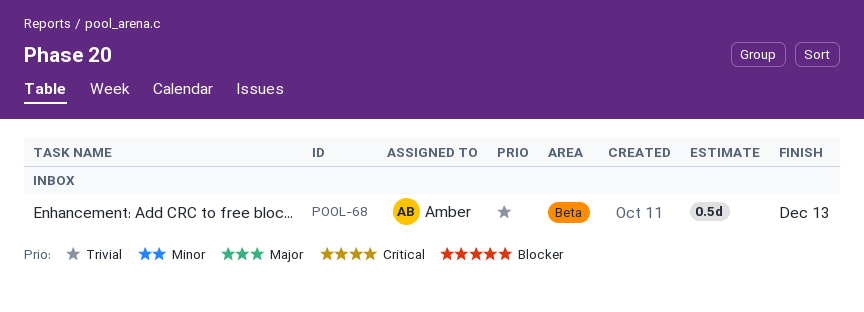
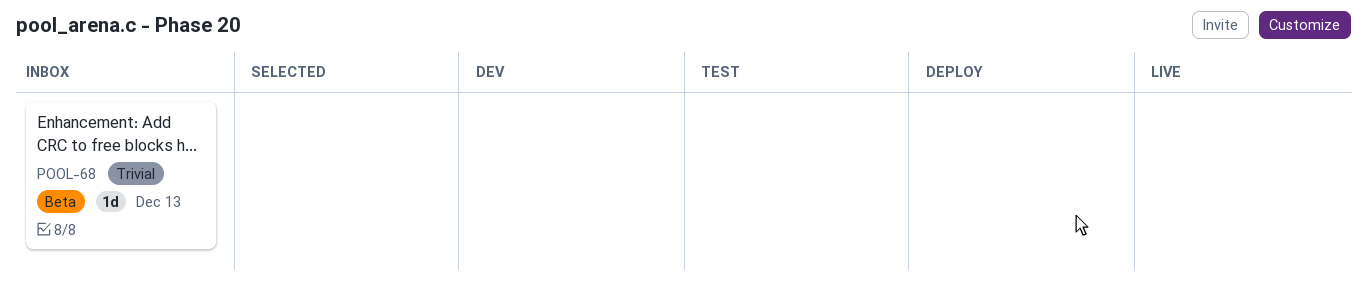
POOL-68, estimate: 0.5d -> 1d

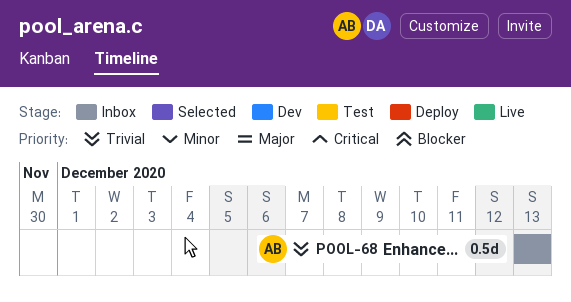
POOL-68, estimate: 1d -> 0.5d

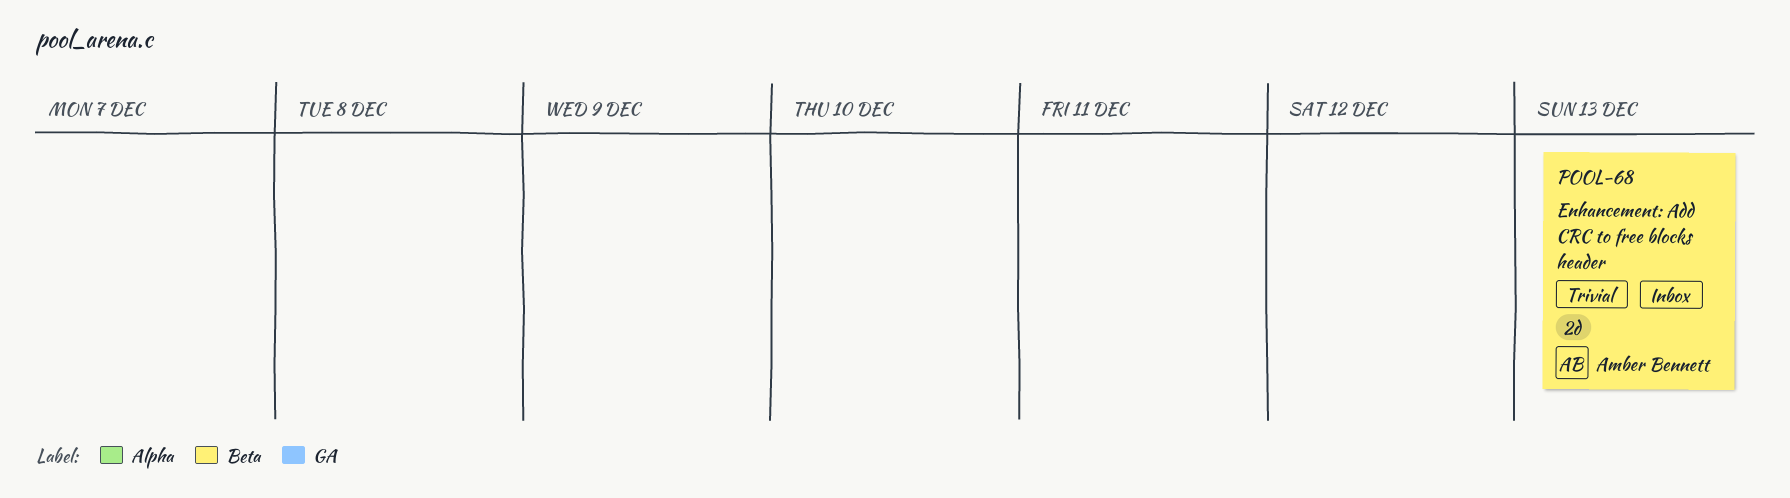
POOL-68, estimate: 0.5d -> 2d

